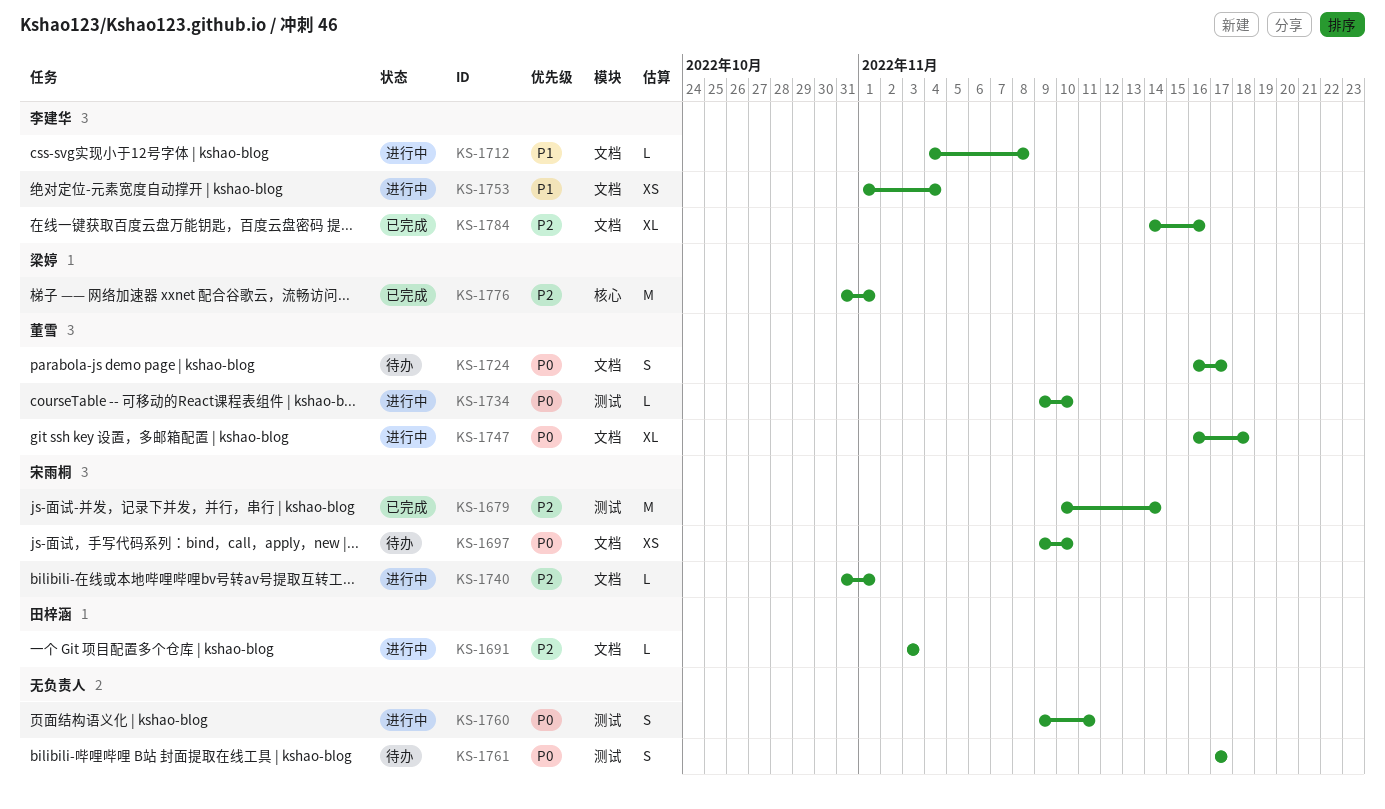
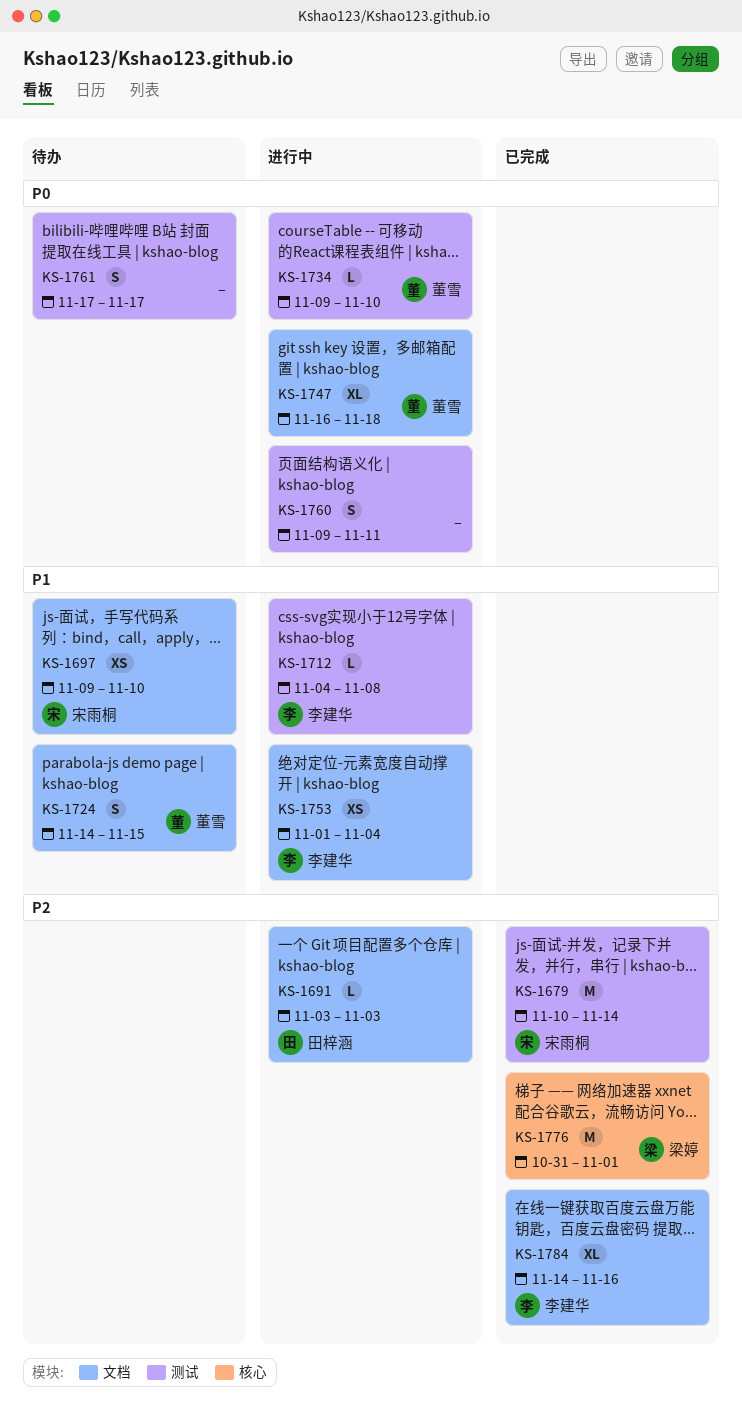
KS-1697, priority: P0 -> P1
KS-1712, label: 文档 -> 测试
KS-1724, priority: P0 -> P1
KS-1724, start: Nov 16 -> Nov 14
KS-1724, due: Nov 17 -> Nov 15
KS-1740: present -> none

